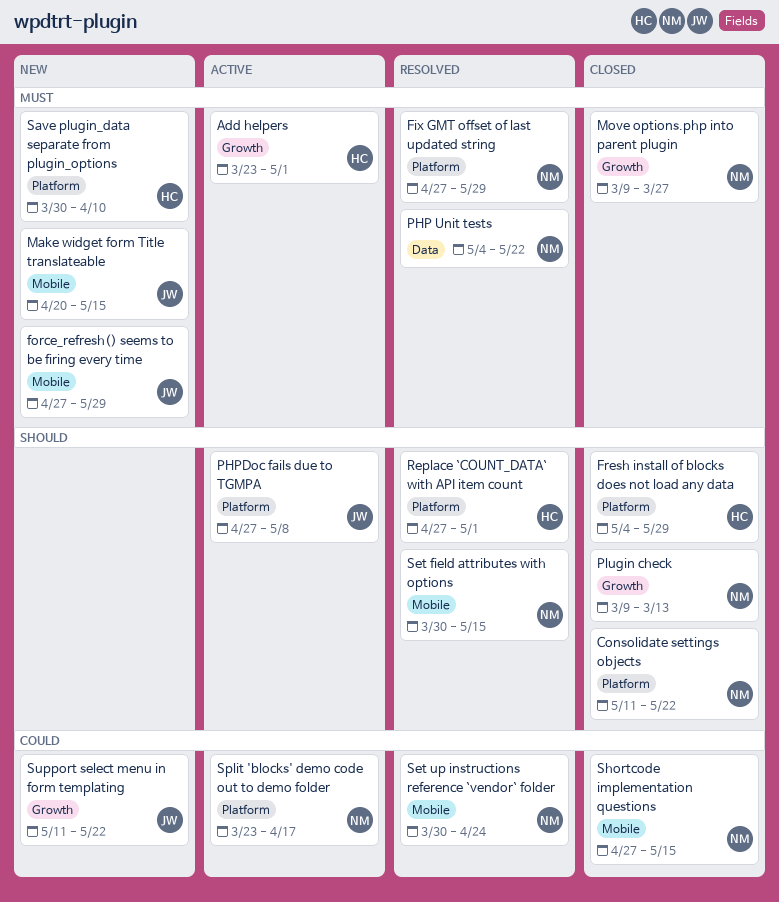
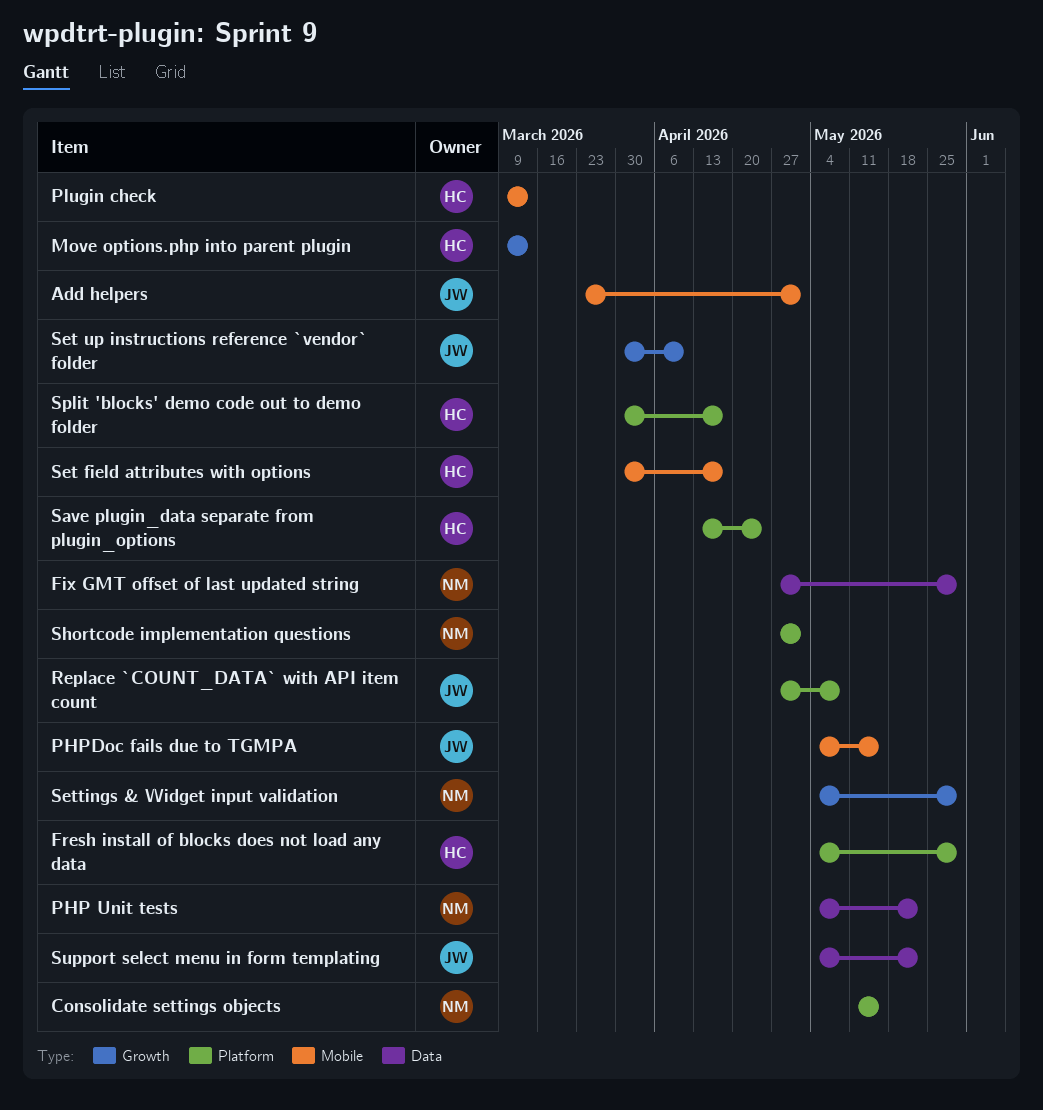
Add helpers, owner: HC -> JW
Add helpers, label: Growth -> Mobile
Consolidate settings objects, due: May 22 -> May 15
Fix GMT offset of last updated string, label: Platform -> Data
force_refresh() seems to be firing every time: present -> none
Make widget form Title translateable: present -> none
Move options.php into parent plugin, owner: NM -> HC
Move options.php into parent plugin, due: Mar 27 -> Mar 13
PHPDoc fails due to TGMPA, label: Platform -> Mobile
PHPDoc fails due to TGMPA, start: Apr 27 -> May 4
PHPDoc fails due to TGMPA, due: May 8 -> May 15
Plugin check, owner: NM -> HC
Plugin check, label: Growth -> Mobile
Replace `COUNT_DATA` with API item count, owner: HC -> JW
Replace `COUNT_DATA` with API item count, due: May 1 -> May 8
Save plugin_data separate from plugin_options, start: Mar 30 -> Apr 13
Save plugin_data separate from plugin_options, due: Apr 10 -> Apr 24
Set field attributes with options, owner: NM -> HC
Set field attributes with options, due: May 15 -> Apr 17
Set up instructions reference `vendor` folder, owner: NM -> JW
Set up instructions reference `vendor` folder, label: Mobile -> Growth
Set up instructions reference `vendor` folder, due: Apr 24 -> Apr 10
Settings & Widget input validation: none -> present
Shortcode implementation questions, label: Mobile -> Platform
Shortcode implementation questions, due: May 15 -> May 1
Split 'blocks' demo code out to demo folder, owner: NM -> HC
Split 'blocks' demo code out to demo folder, start: Mar 23 -> Mar 30
Support select menu in form templating, label: Growth -> Data
Support select menu in form templating, start: May 11 -> May 4

